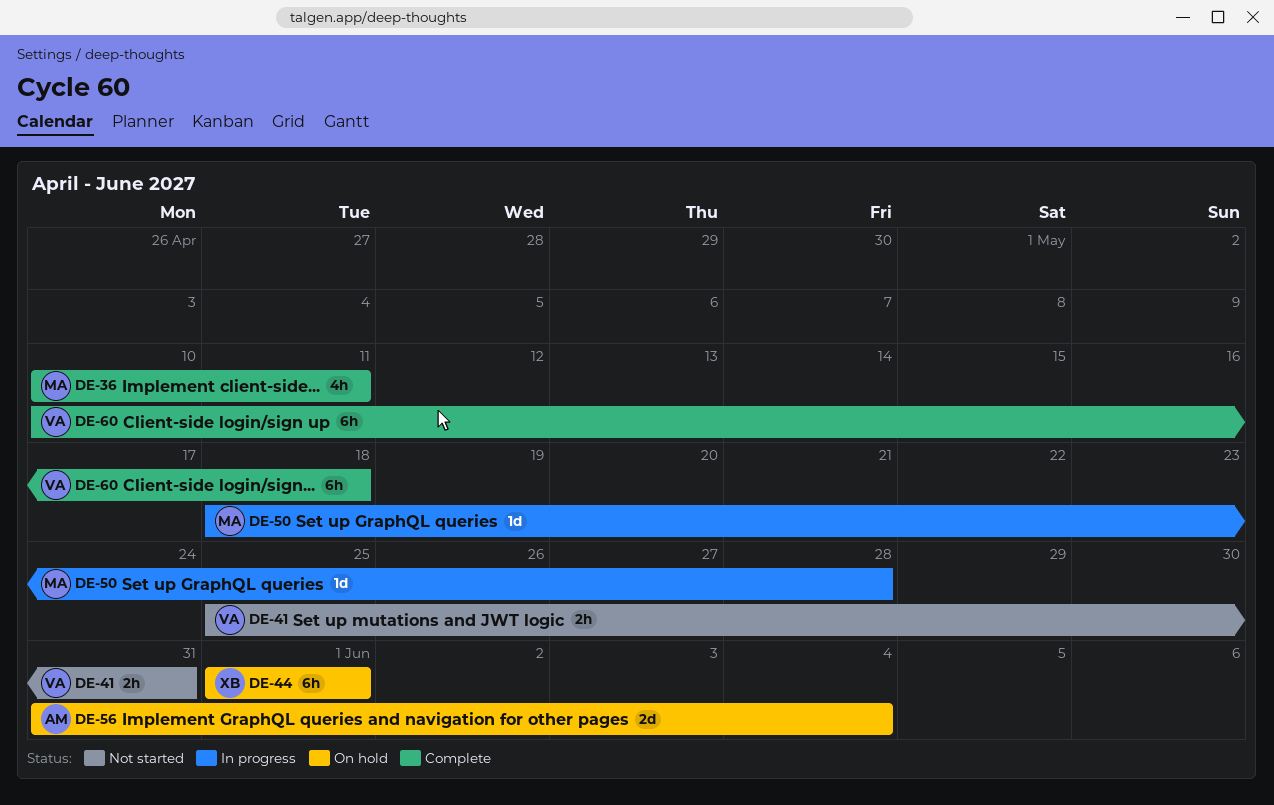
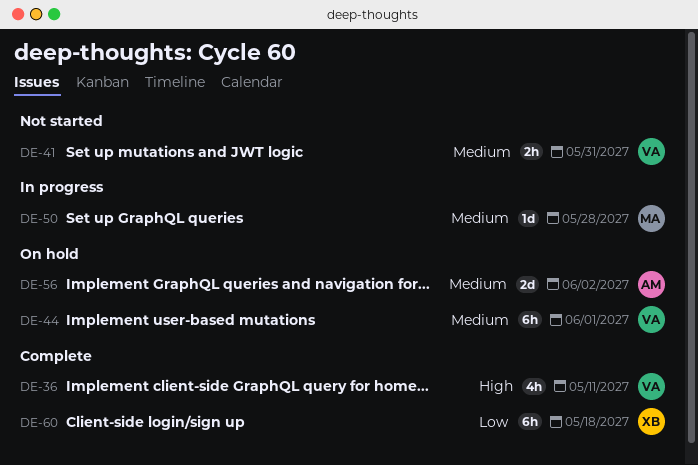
DE-36, owner: MA -> VA
DE-44, owner: XB -> VA
DE-56, due: Jun 4 -> Jun 2
DE-60, owner: VA -> XB

